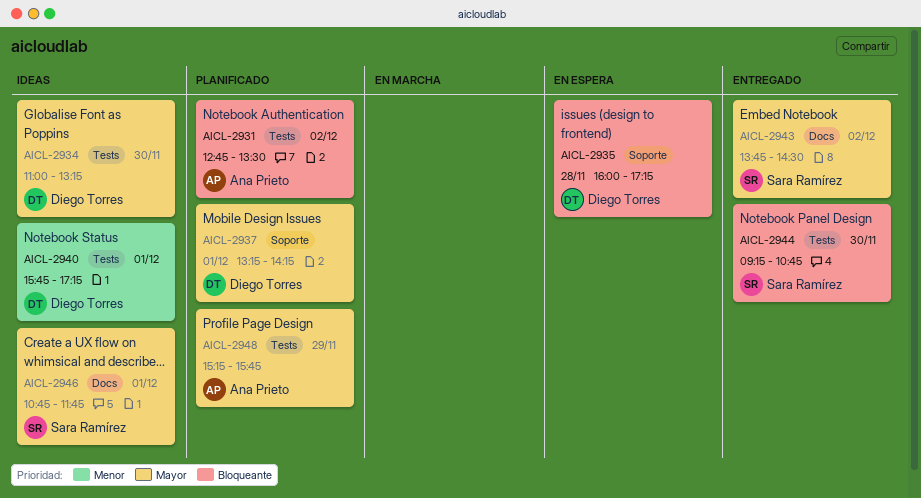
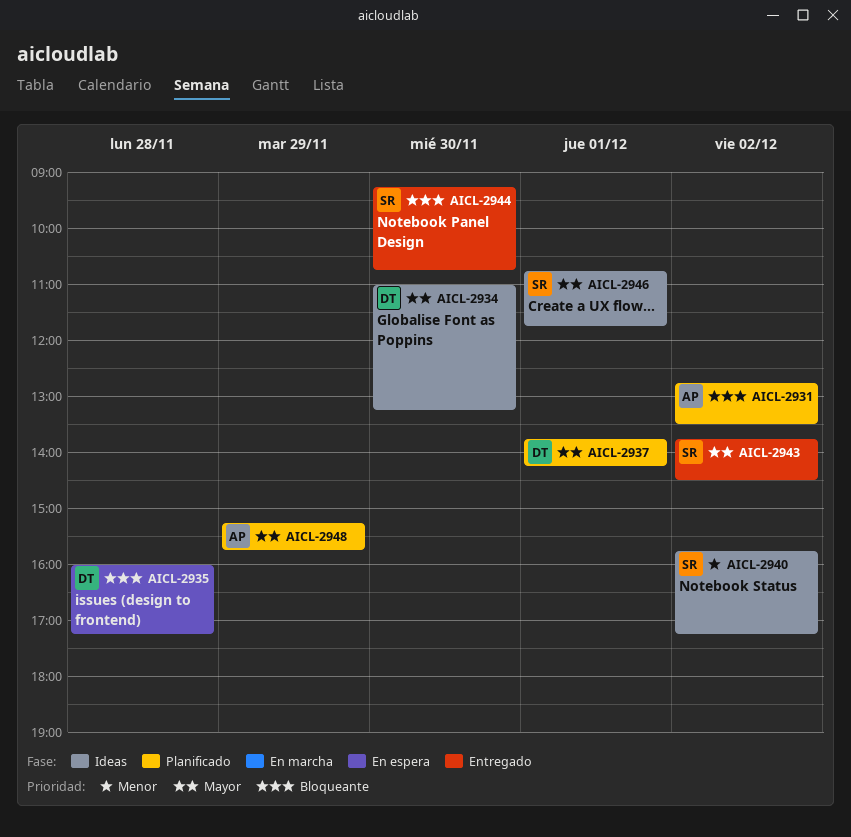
AICL-2937, begins: 13:15 -> 13:45
AICL-2940, owner: Diego Torres -> Sara Ramírez
AICL-2940, day: Dec 1 -> Dec 2

